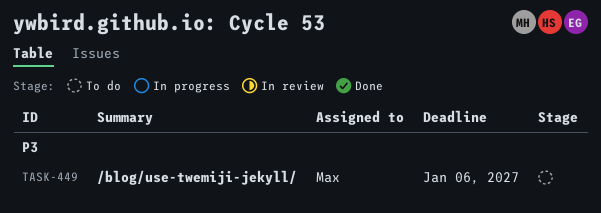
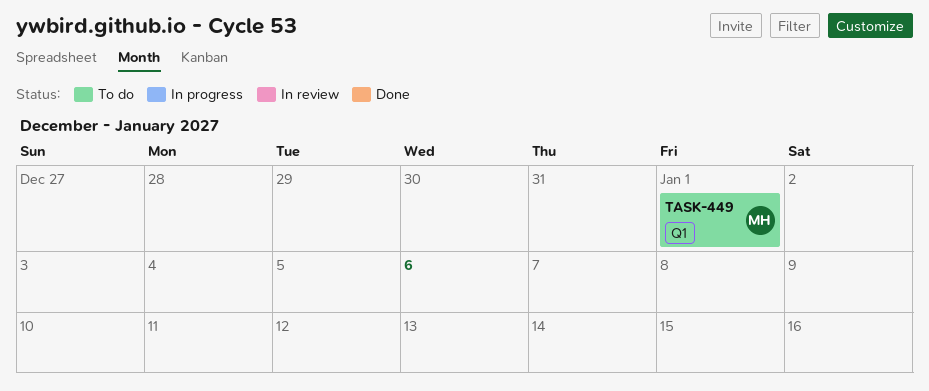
TASK-449, due: Jan 6 -> Jan 1

